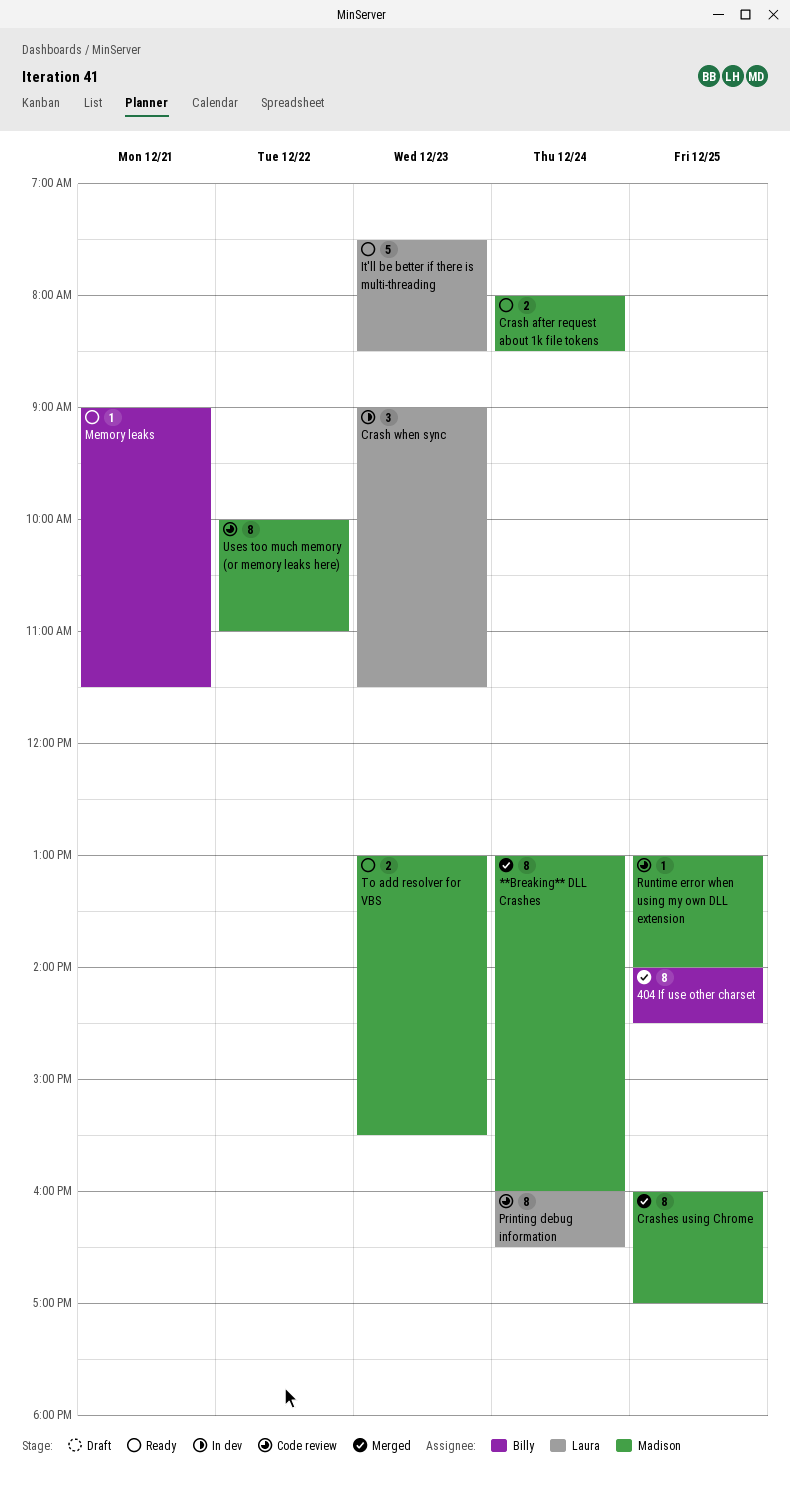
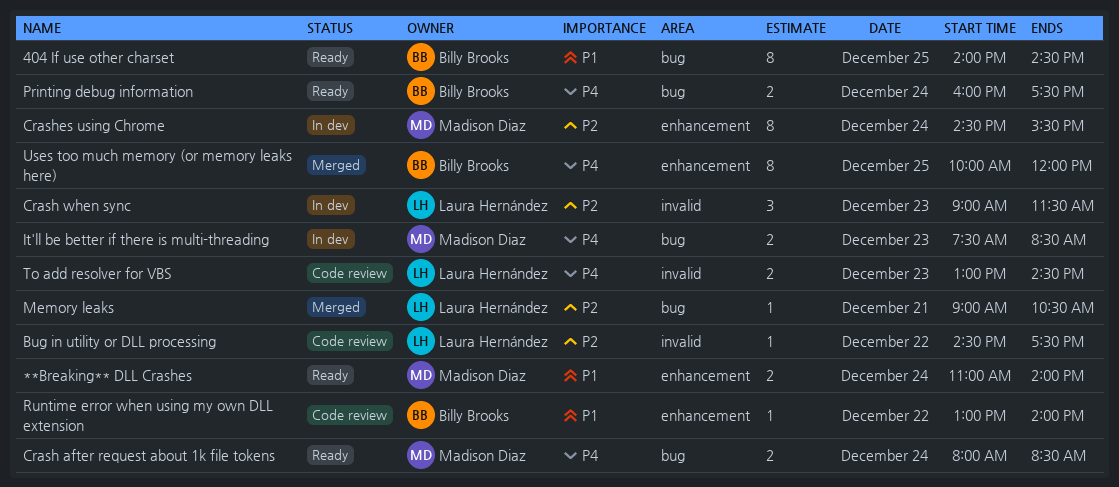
**Breaking** DLL Crashes, status: Merged -> Ready
**Breaking** DLL Crashes, estimate: 8 -> 2
**Breaking** DLL Crashes, begins: 13:00 -> 11:00
**Breaking** DLL Crashes, ends: 16:00 -> 14:00
404 If use other charset, status: Merged -> Ready
Bug in utility or DLL processing: none -> present
Crashes using Chrome, status: Merged -> In dev
Crashes using Chrome, day: Dec 25 -> Dec 24
Crashes using Chrome, begins: 16:00 -> 14:30
Crashes using Chrome, ends: 17:00 -> 15:30
It'll be better if there is multi-threading, status: Ready -> In dev
It'll be better if there is multi-threading, owner: Laura Hernández -> Madison Diaz
It'll be better if there is multi-threading, estimate: 5 -> 2
Memory leaks, status: Ready -> Merged
Memory leaks, owner: Billy Brooks -> Laura Hernández
Memory leaks, ends: 11:30 -> 10:30
Printing debug information, status: Code review -> Ready
Printing debug information, owner: Laura Hernández -> Billy Brooks
Printing debug information, estimate: 8 -> 2
Printing debug information, ends: 16:30 -> 17:30
Runtime error when using my own DLL extension, owner: Madison Diaz -> Billy Brooks
Runtime error when using my own DLL extension, day: Dec 25 -> Dec 22
To add resolver for VBS, status: Ready -> Code review
To add resolver for VBS, owner: Madison Diaz -> Laura Hernández
To add resolver for VBS, ends: 15:30 -> 14:30
Uses too much memory (or memory leaks here), status: Code review -> Merged
Uses too much memory (or memory leaks here), owner: Madison Diaz -> Billy Brooks
Uses too much memory (or memory leaks here), day: Dec 22 -> Dec 25
Uses too much memory (or memory leaks here), ends: 11:00 -> 12:00

